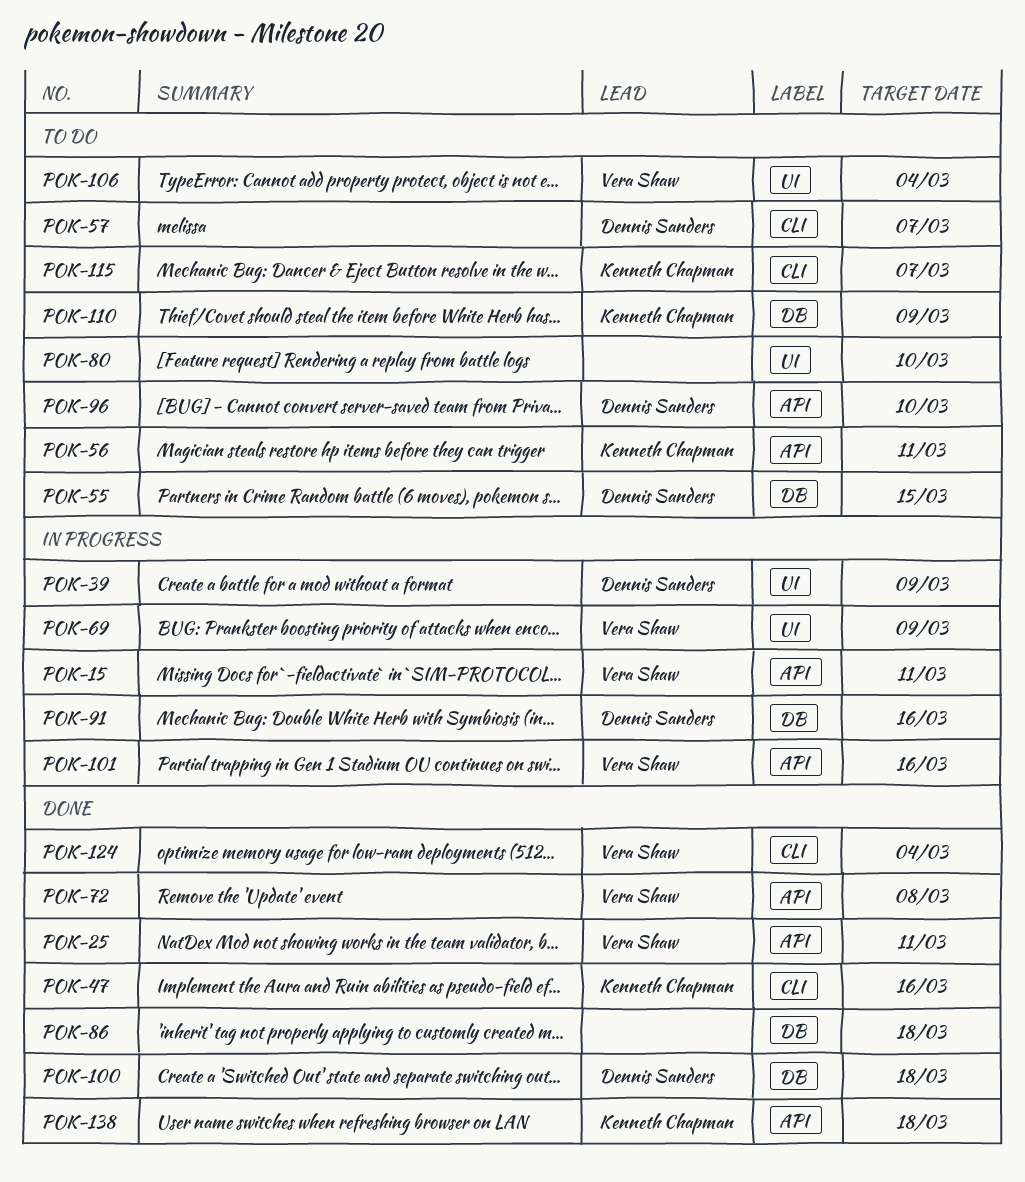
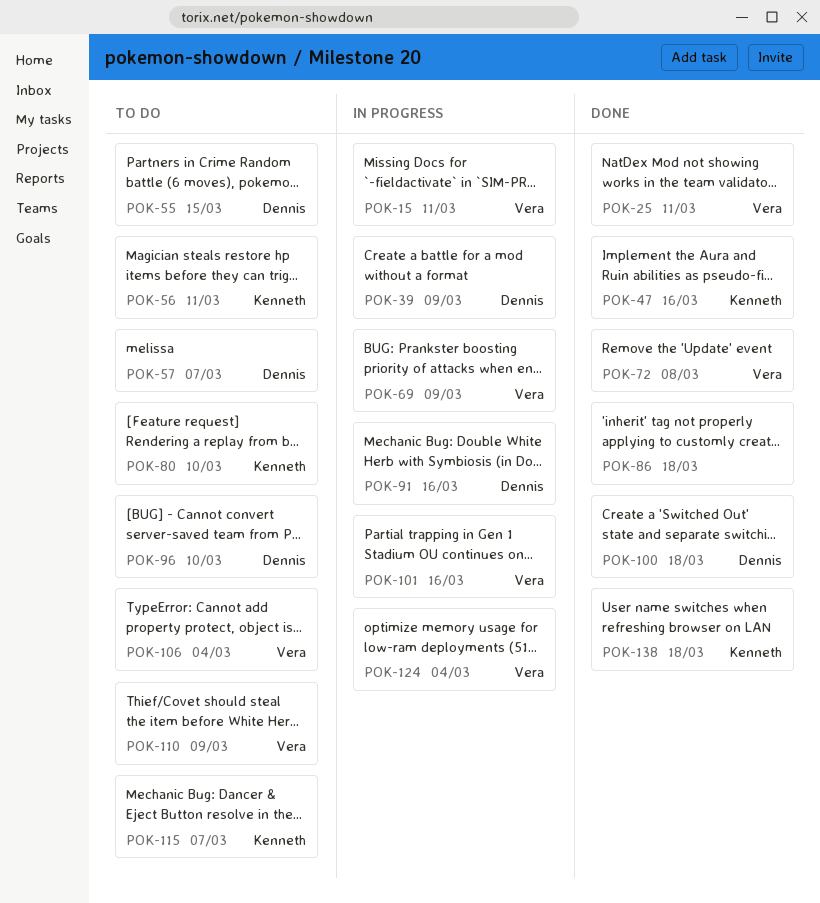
POK-80, owner: none -> Kenneth Chapman
POK-110, owner: Kenneth Chapman -> Vera Shaw
POK-124, status: Done -> In progress

